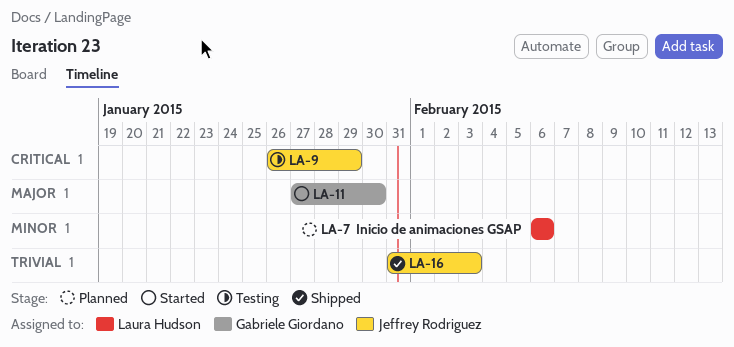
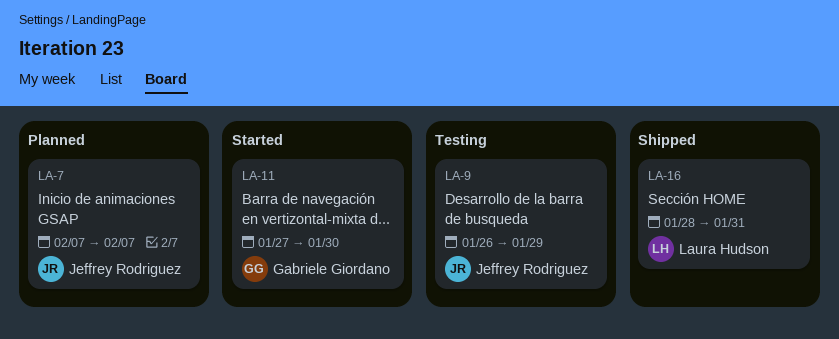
LA-7, owner: Laura Hudson -> Jeffrey Rodriguez
LA-7, start: Feb 6 -> Feb 7
LA-7, due: Feb 6 -> Feb 7
LA-16, owner: Jeffrey Rodriguez -> Laura Hudson
LA-16, start: Jan 31 -> Jan 28
LA-16, due: Feb 3 -> Jan 31

